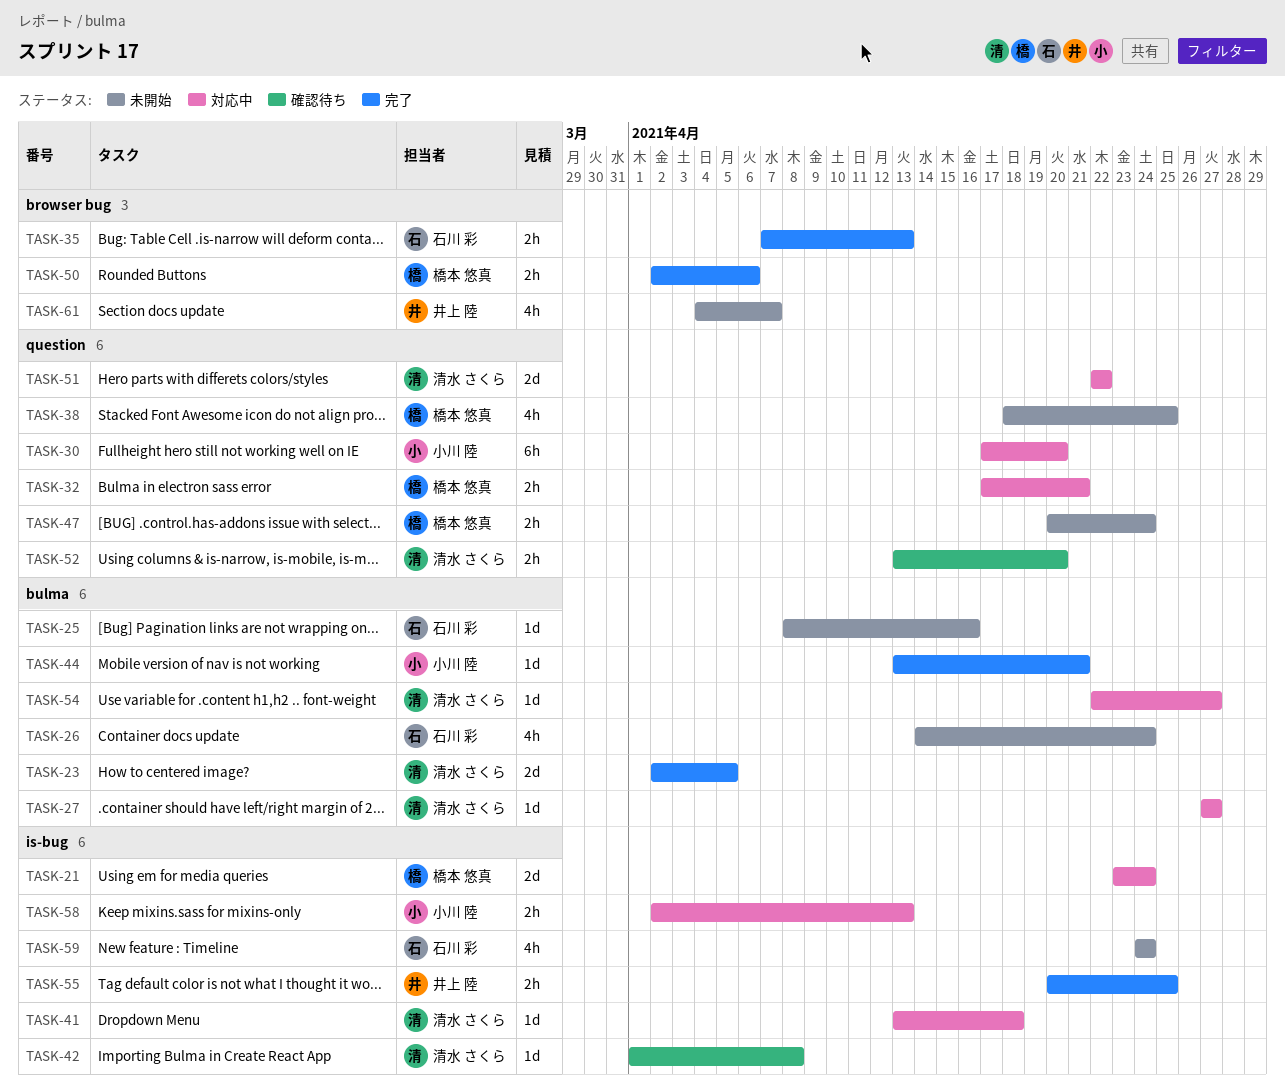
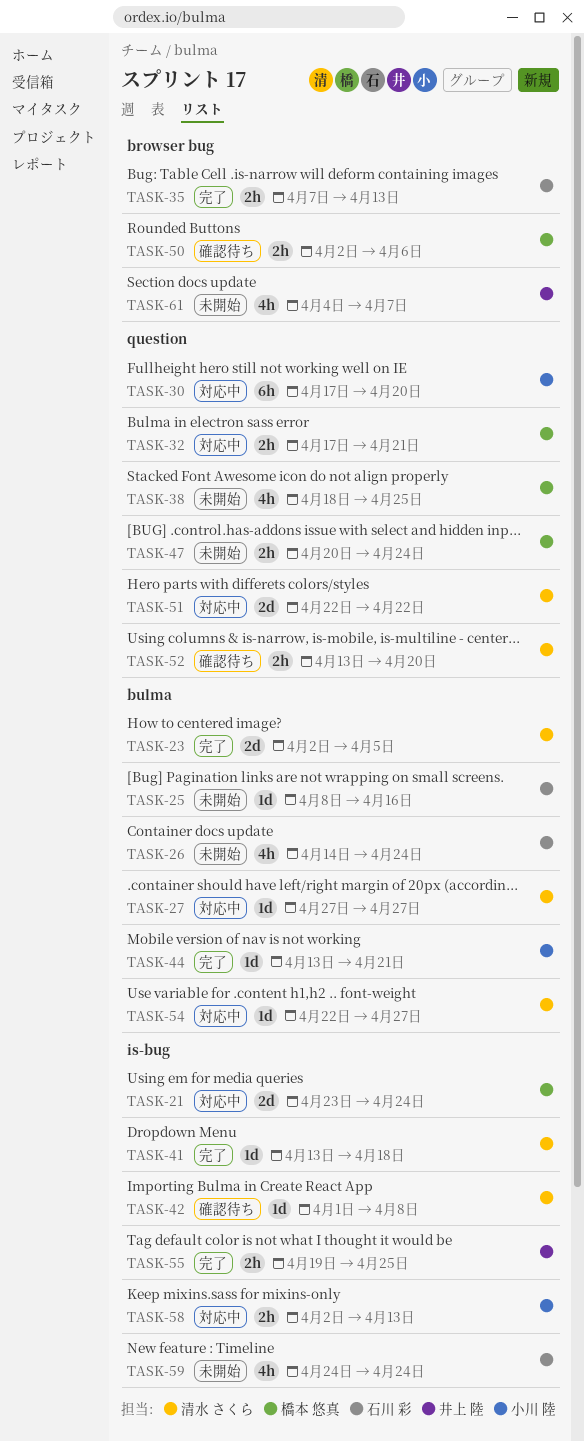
TASK-41, status: 対応中 -> 完了
TASK-50, status: 完了 -> 確認待ち
TASK-55, start: Apr 20 -> Apr 19

